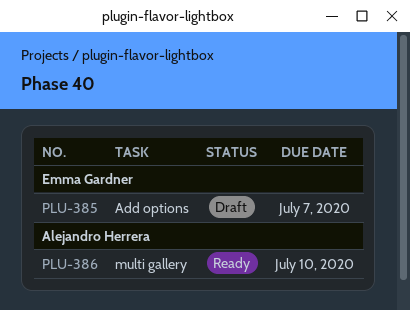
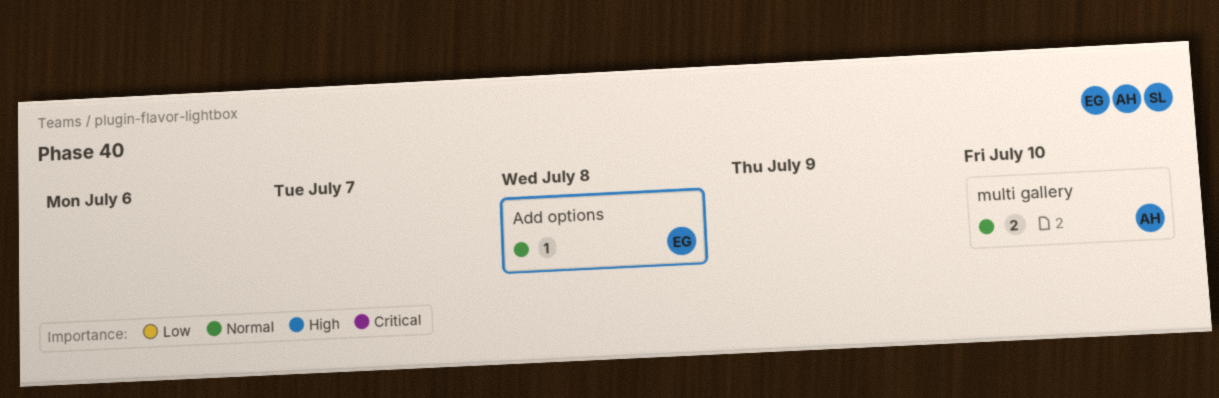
Add options, due: Jul 7 -> Jul 8

